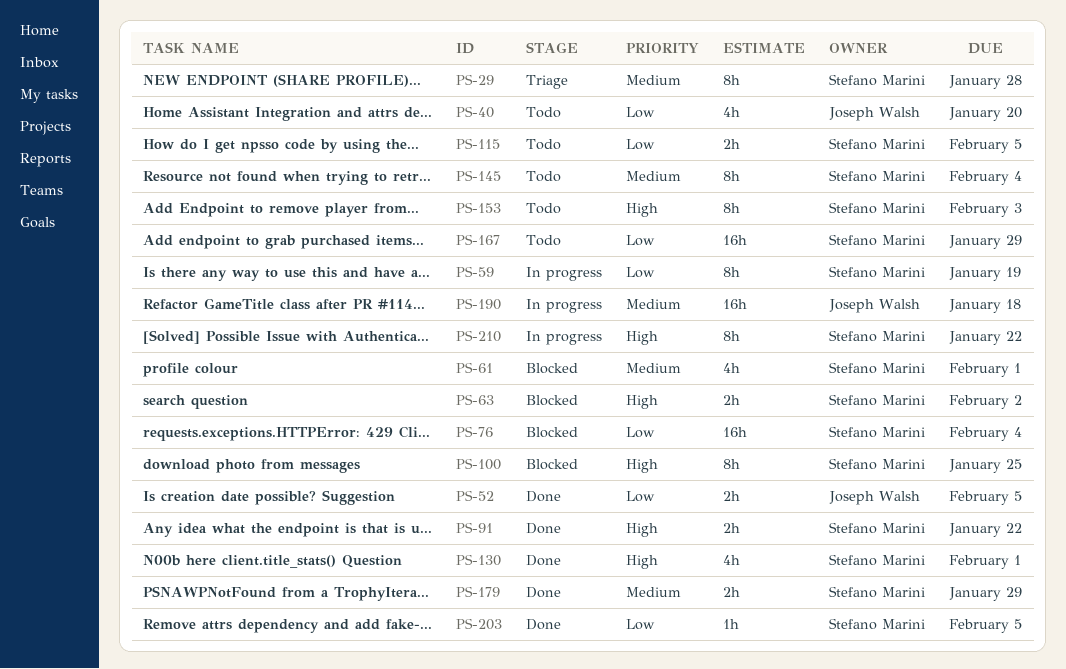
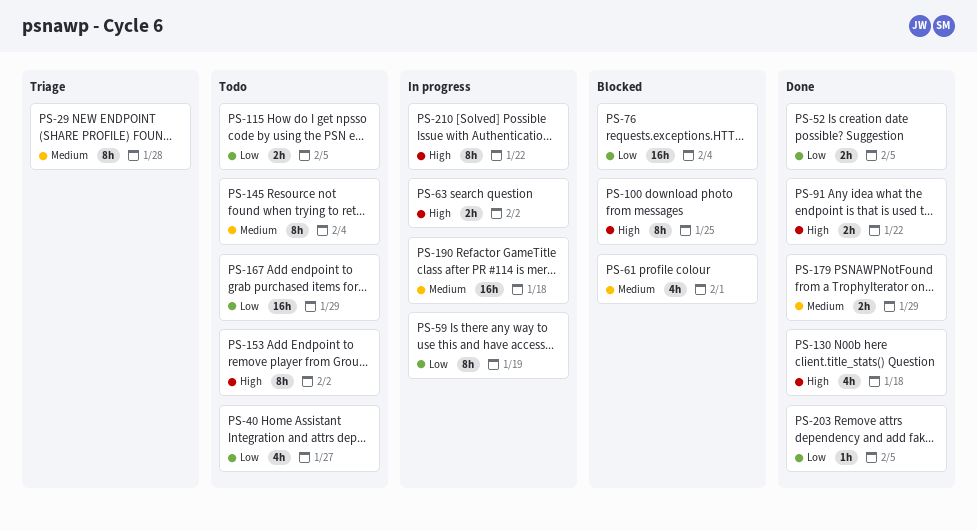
PS-40, due: Jan 20 -> Jan 27
PS-63, status: Blocked -> In progress
PS-130, due: Feb 1 -> Jan 18
PS-153, due: Feb 3 -> Feb 2

